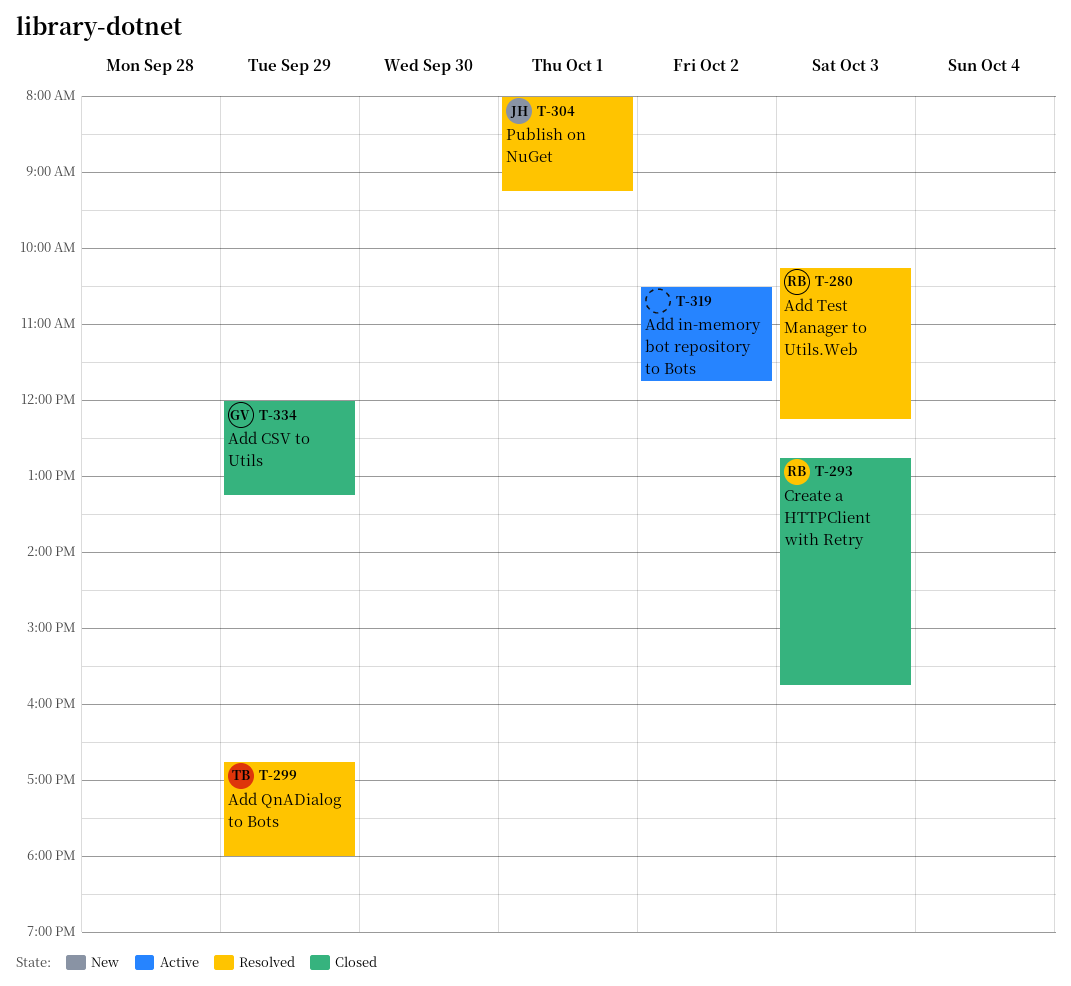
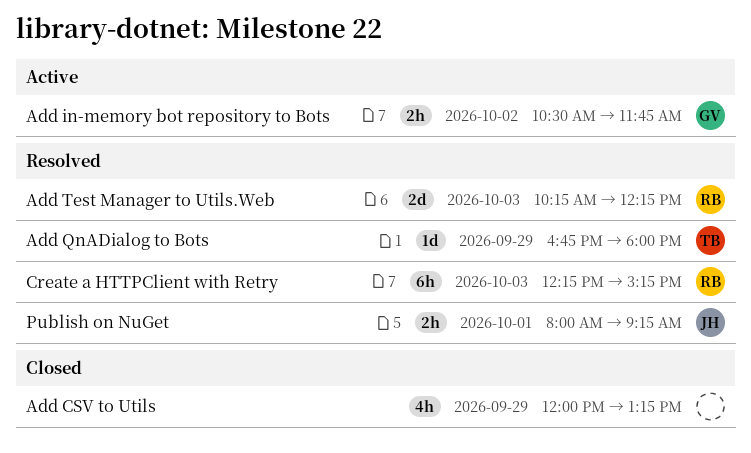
Add CSV to Utils, owner: GV -> none
Add in-memory bot repository to Bots, owner: none -> GV
Create a HTTPClient with Retry, status: Closed -> Resolved
Create a HTTPClient with Retry, begins: 12:45 -> 12:15
Create a HTTPClient with Retry, ends: 15:45 -> 15:15

